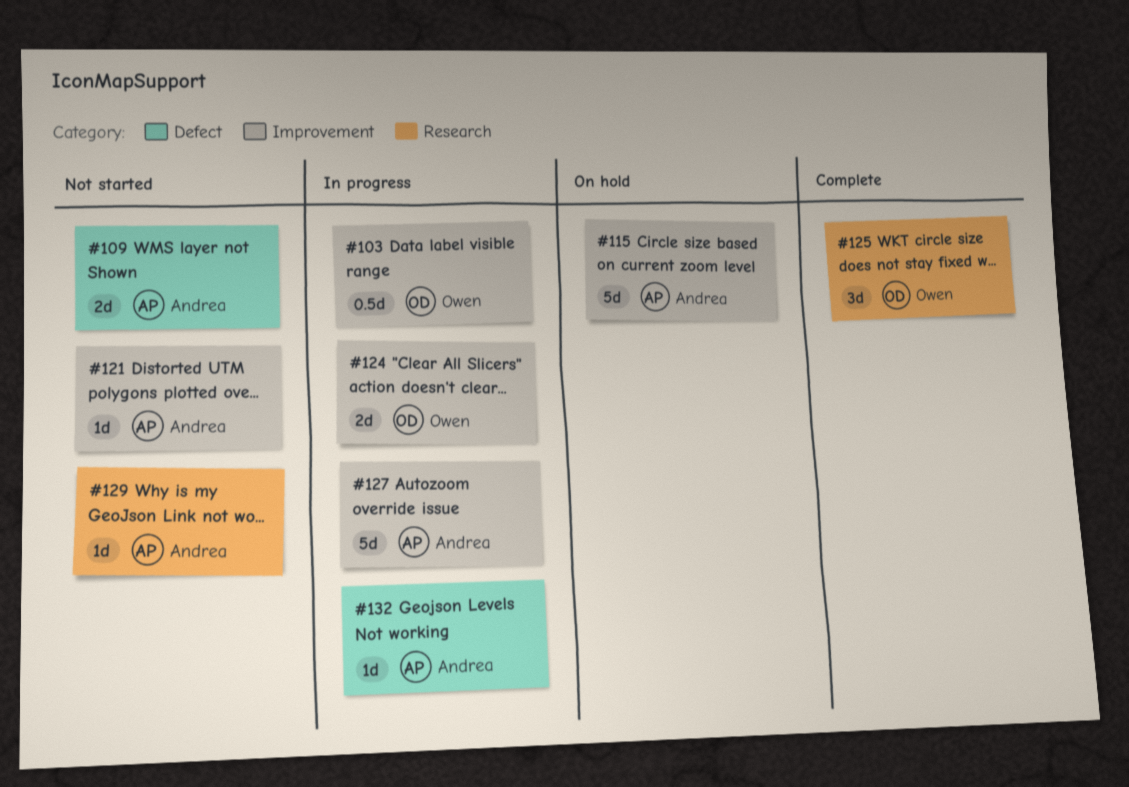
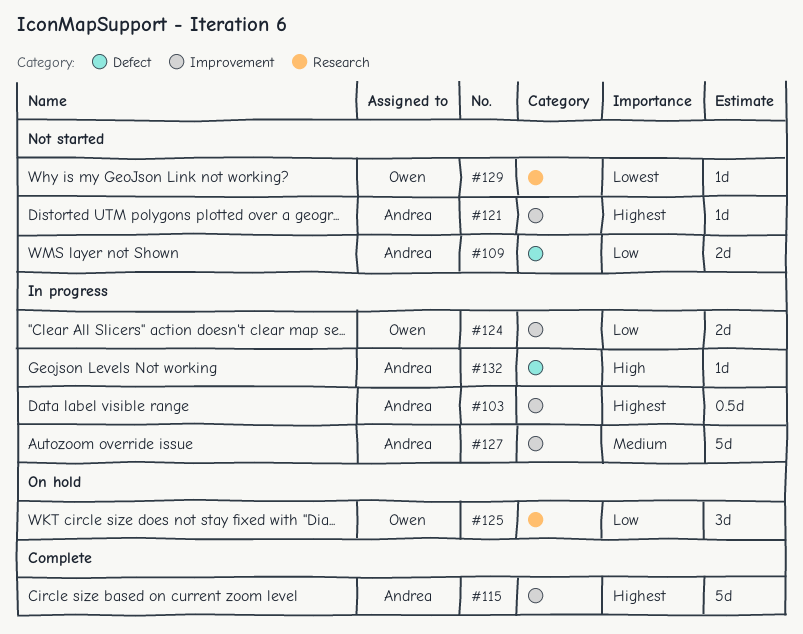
#103, owner: Owen -> Andrea
#115, status: On hold -> Complete
#125, status: Complete -> On hold
#129, owner: Andrea -> Owen

